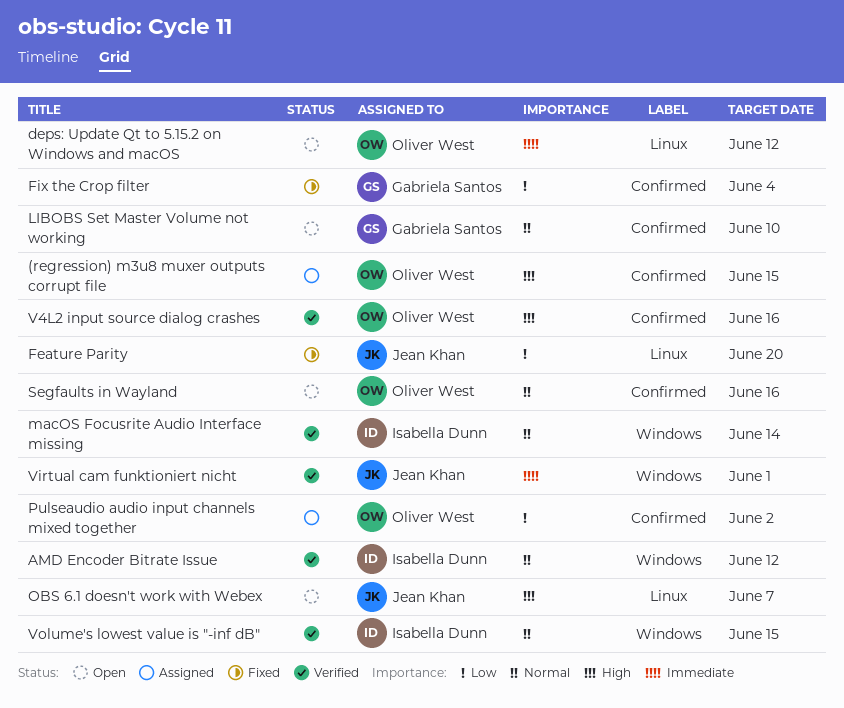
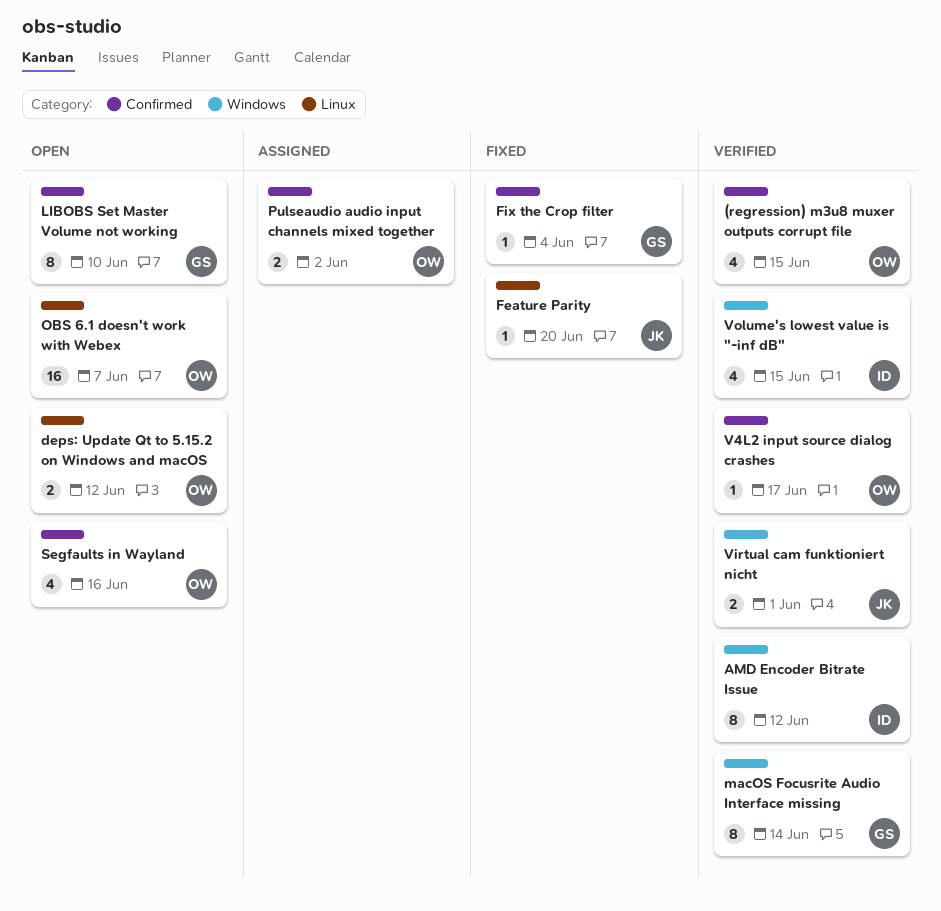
(regression) m3u8 muxer outputs corrupt file, status: Assigned -> Verified
macOS Focusrite Audio Interface missing, owner: Isabella Dunn -> Gabriela Santos
OBS 6.1 doesn't work with Webex, owner: Jean Khan -> Oliver West
V4L2 input source dialog crashes, due: Jun 16 -> Jun 17

